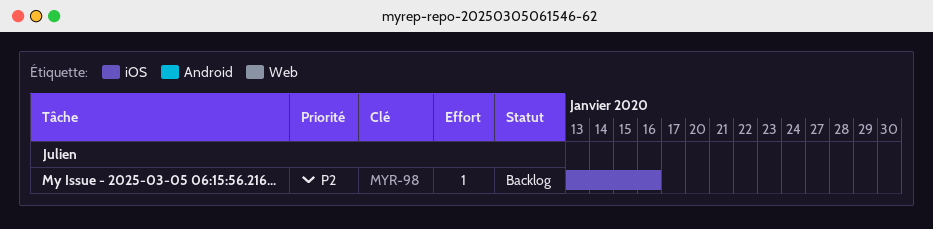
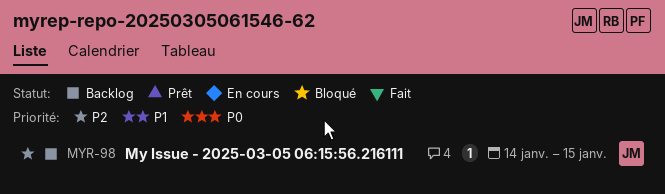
MYR-98, start: Jan 13 -> Jan 14
MYR-98, due: Jan 16 -> Jan 15

